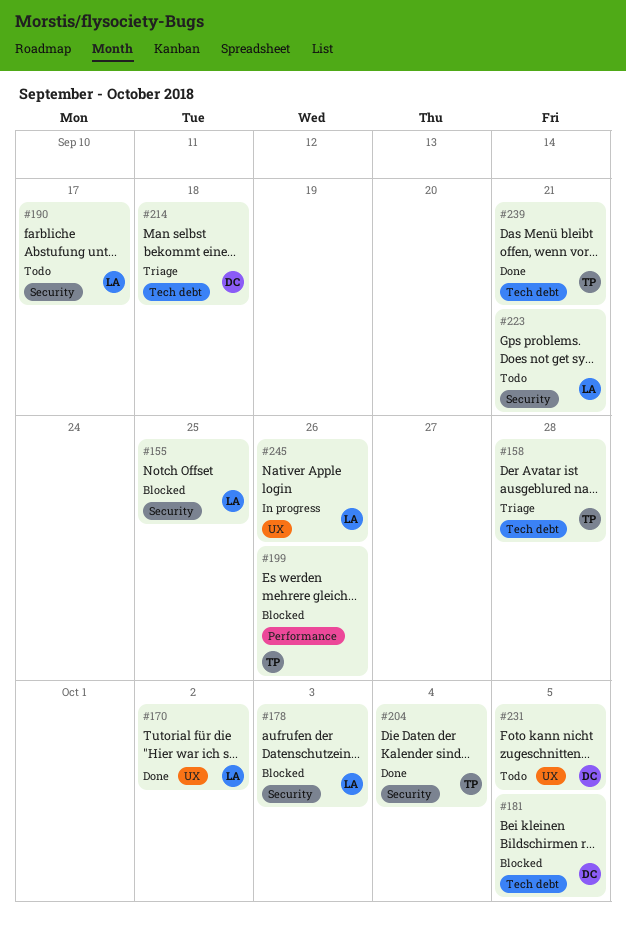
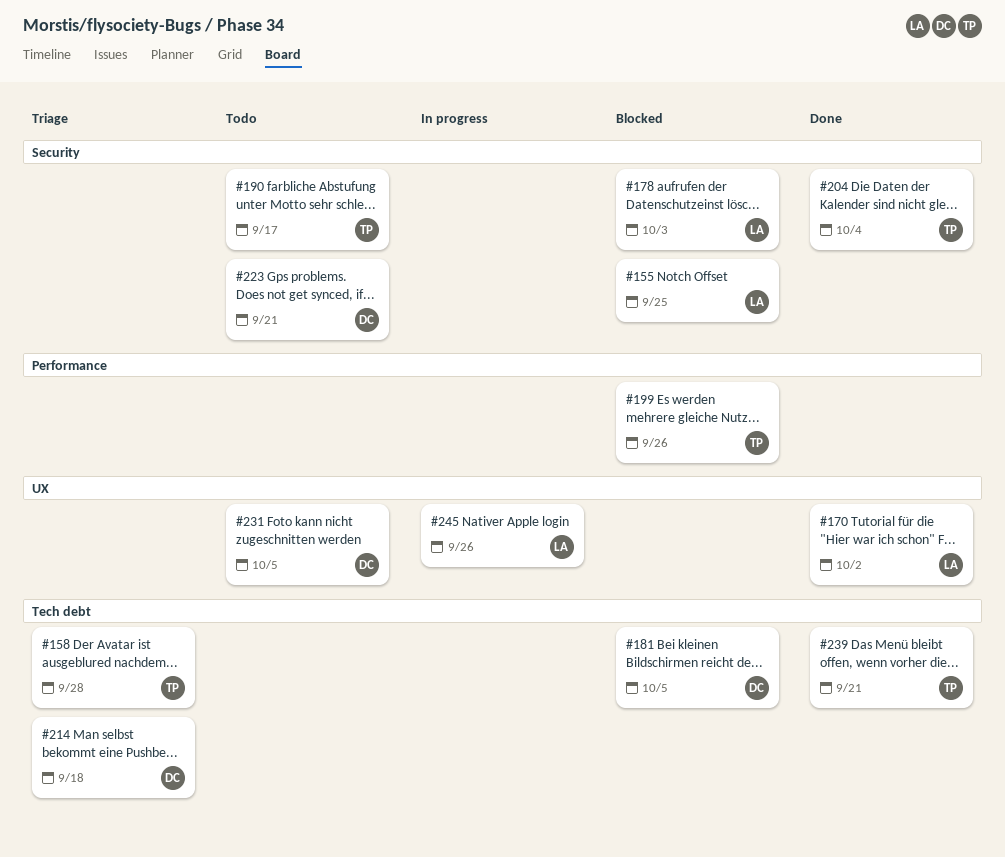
#190, owner: LA -> TP
#223, owner: LA -> DC

